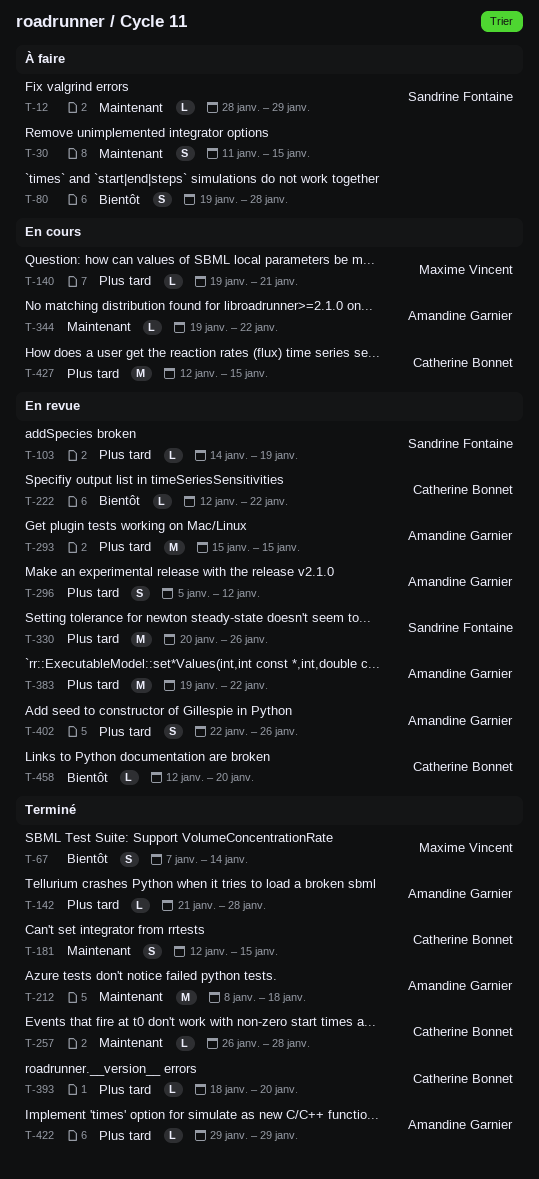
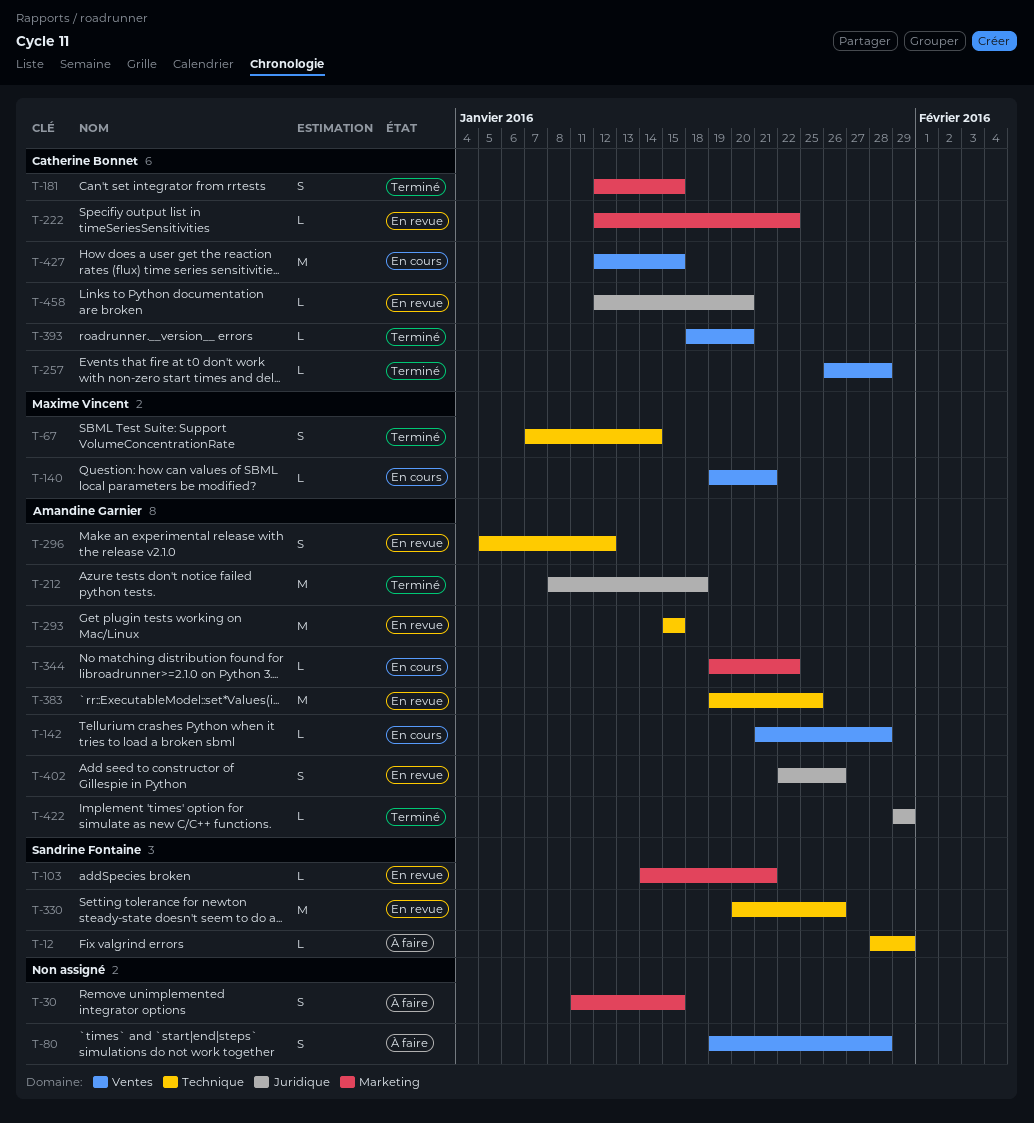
T-103, due: Jan 19 -> Jan 21
T-142, status: Terminé -> En cours
T-383, due: Jan 22 -> Jan 25

